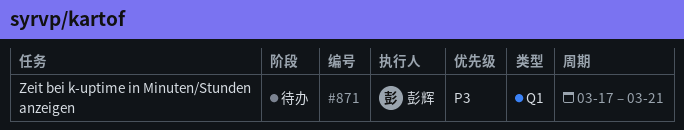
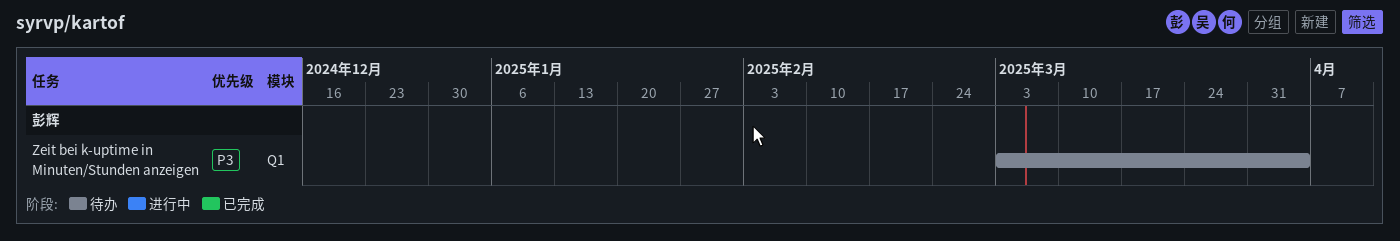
Zeit bei k-uptime in Minuten/Stunden anzeigen, start: Mar 17 -> Mar 3
Zeit bei k-uptime in Minuten/Stunden anzeigen, due: Mar 21 -> Apr 4

